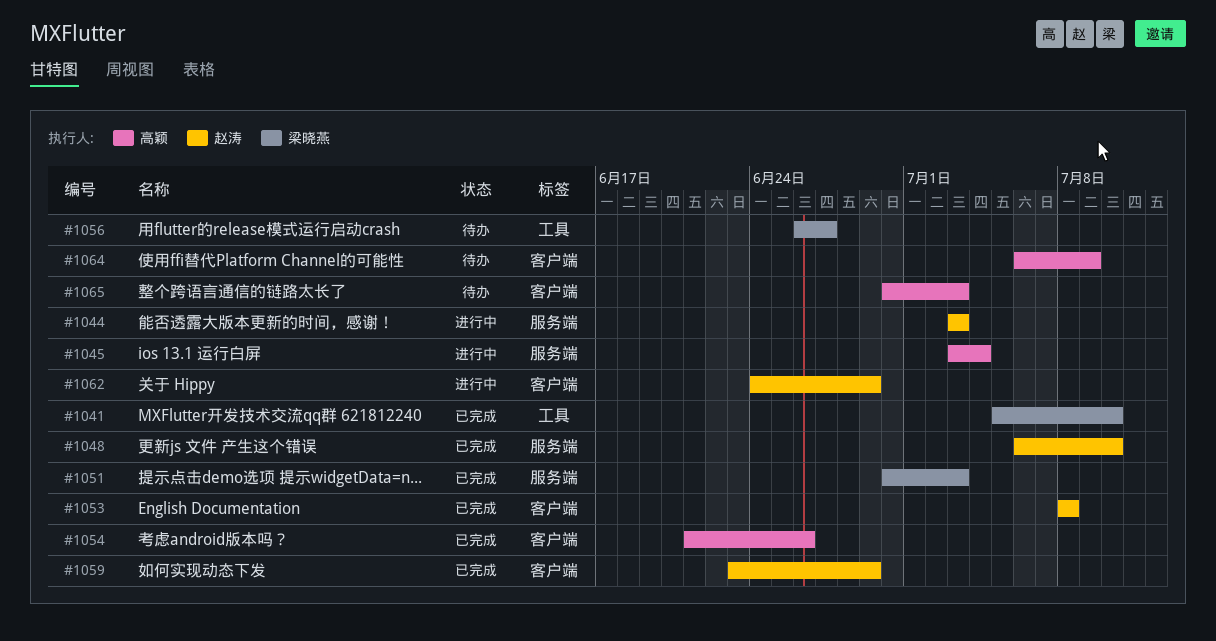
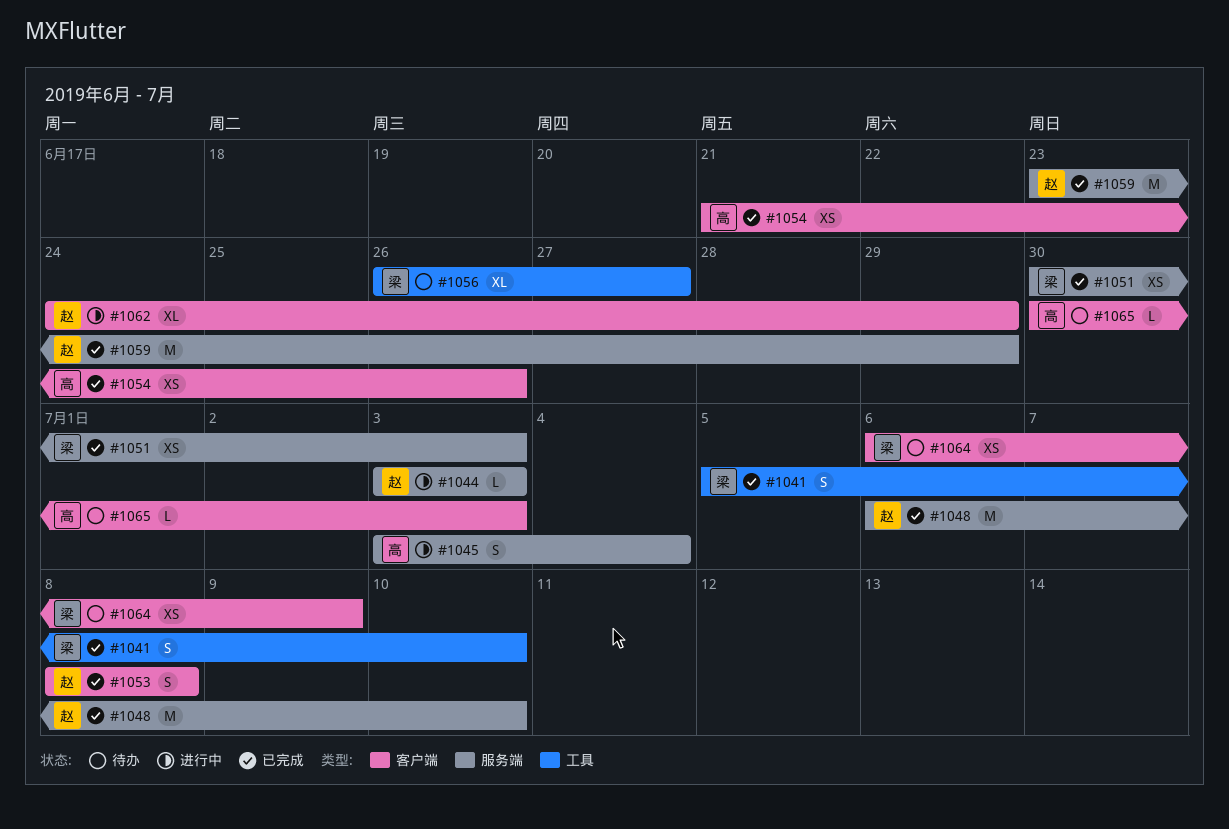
#1059, label: 客户端 -> 服务端
#1064, owner: 高颖 -> 梁晓燕

